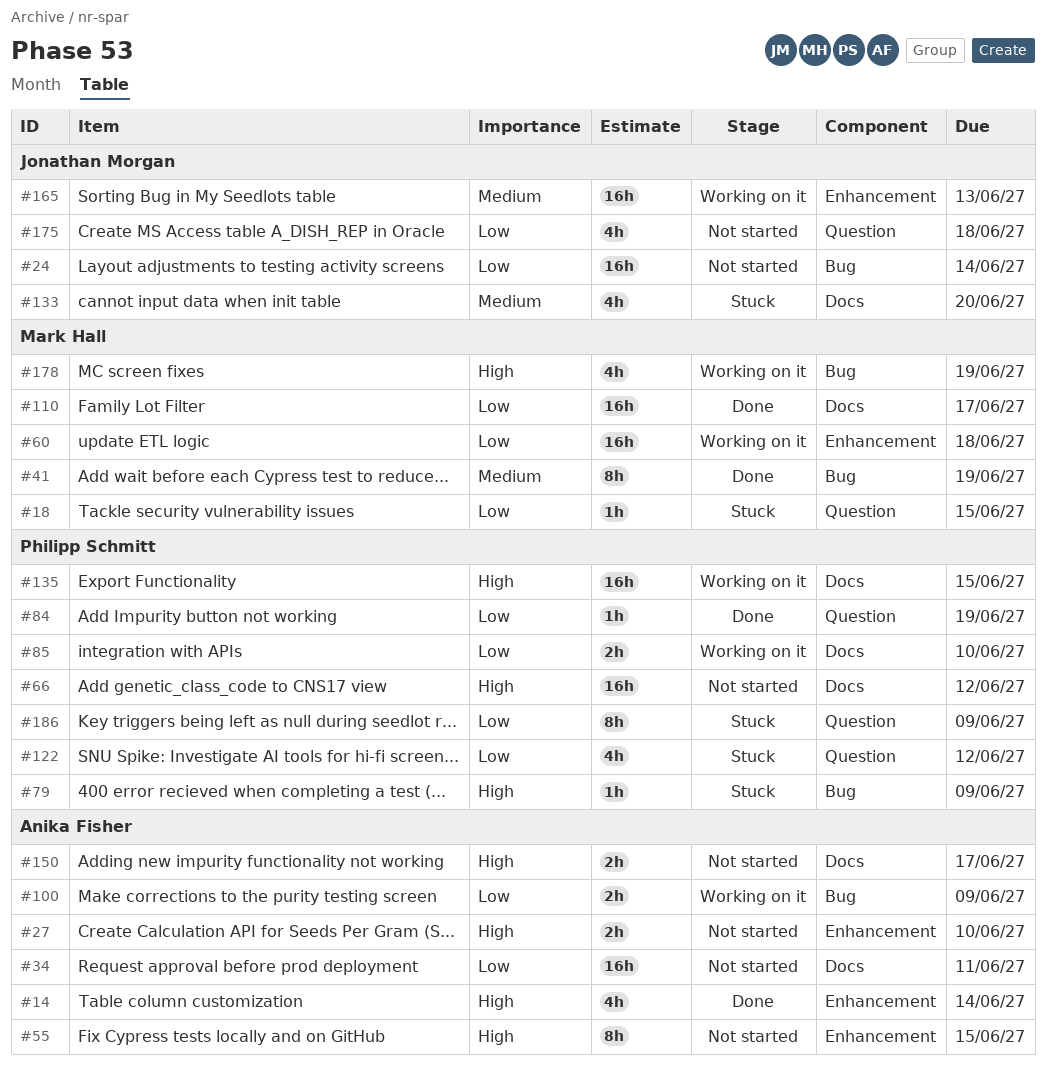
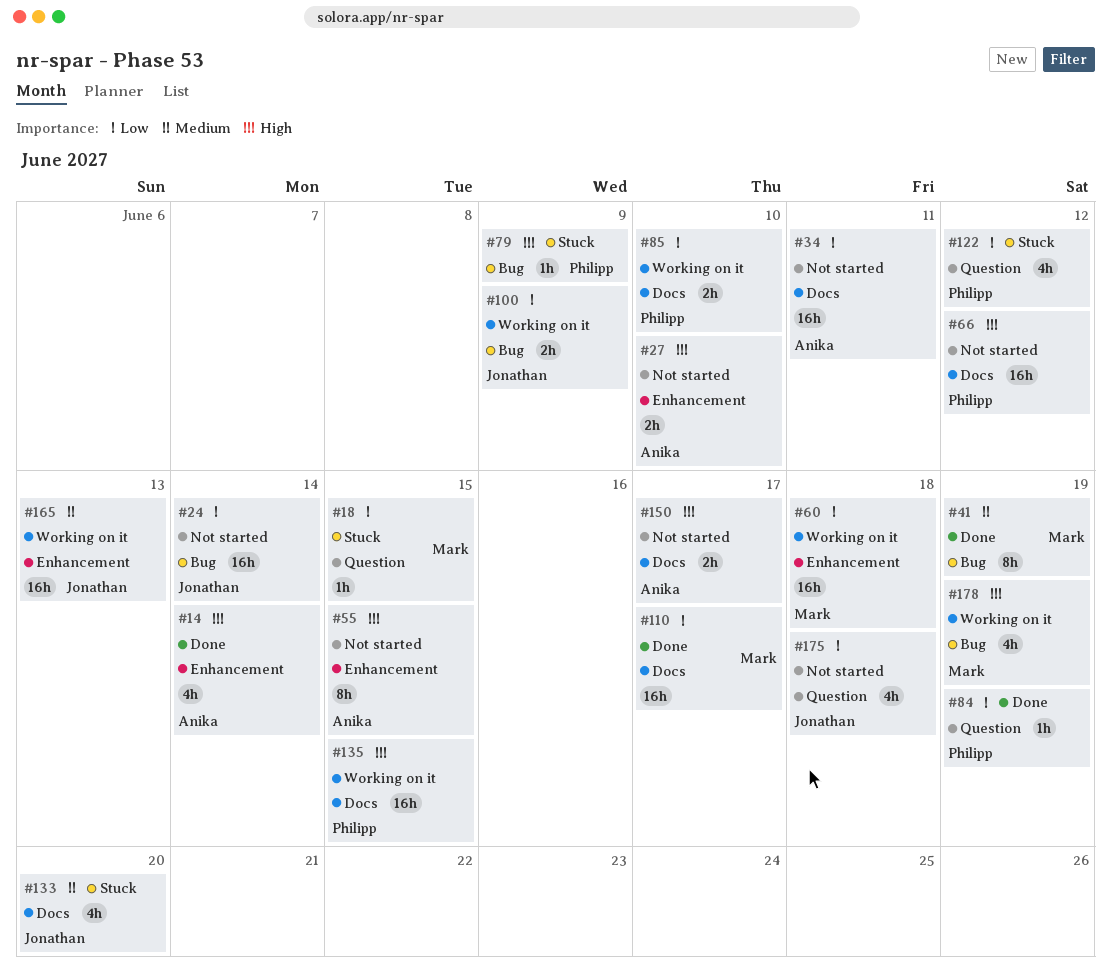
#100, owner: Anika Fisher -> Jonathan Morgan
#186: present -> none

